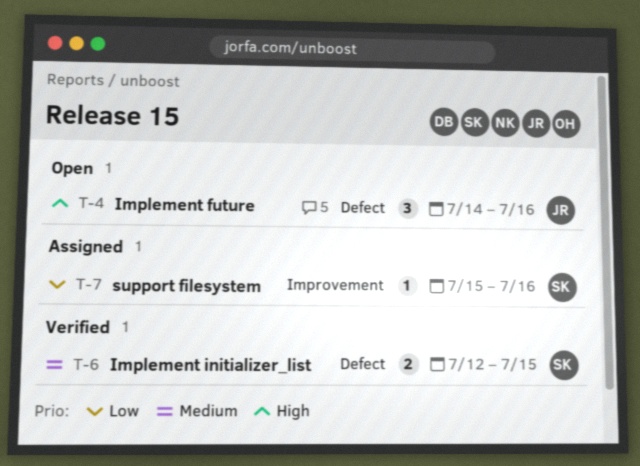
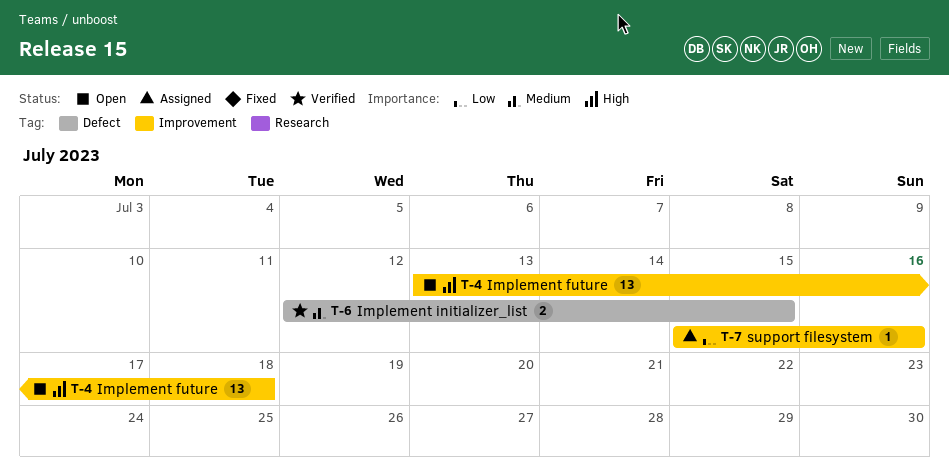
T-4, label: Defect -> Improvement
T-4, estimate: 3 -> 13
T-4, start: Jul 14 -> Jul 13
T-4, due: Jul 16 -> Jul 18

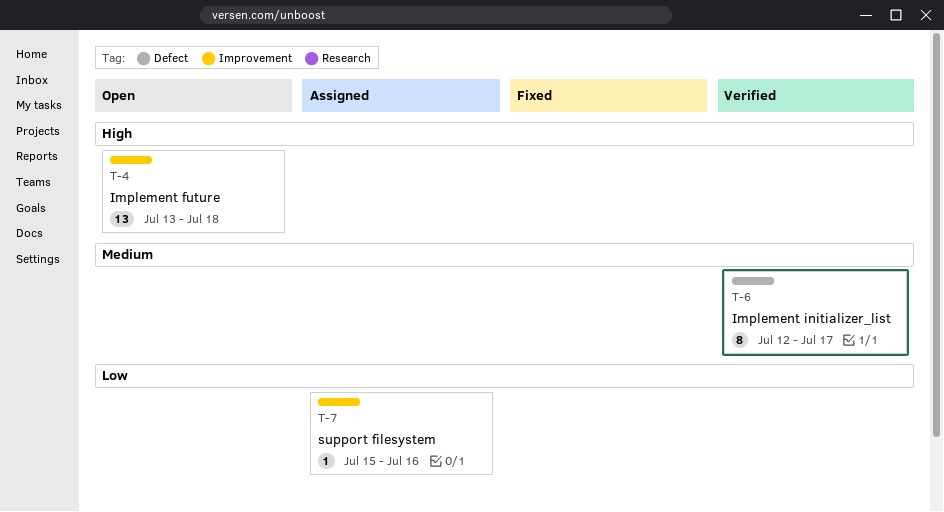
T-6, estimate: 2 -> 8
T-6, due: Jul 15 -> Jul 17

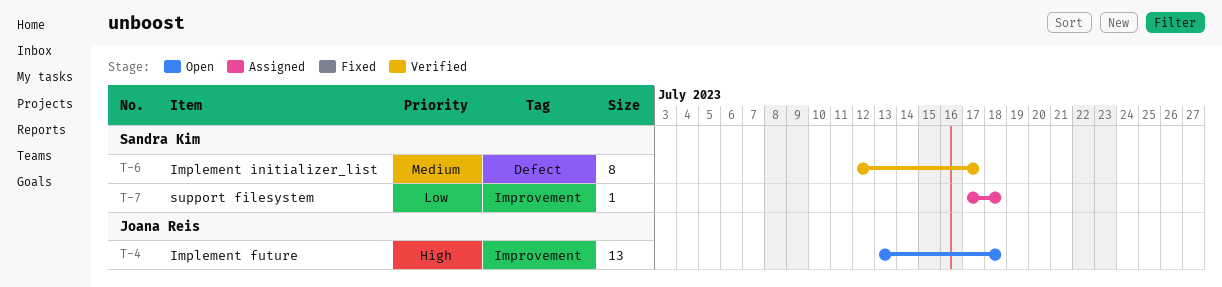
T-7, start: Jul 15 -> Jul 17
T-7, due: Jul 16 -> Jul 18

